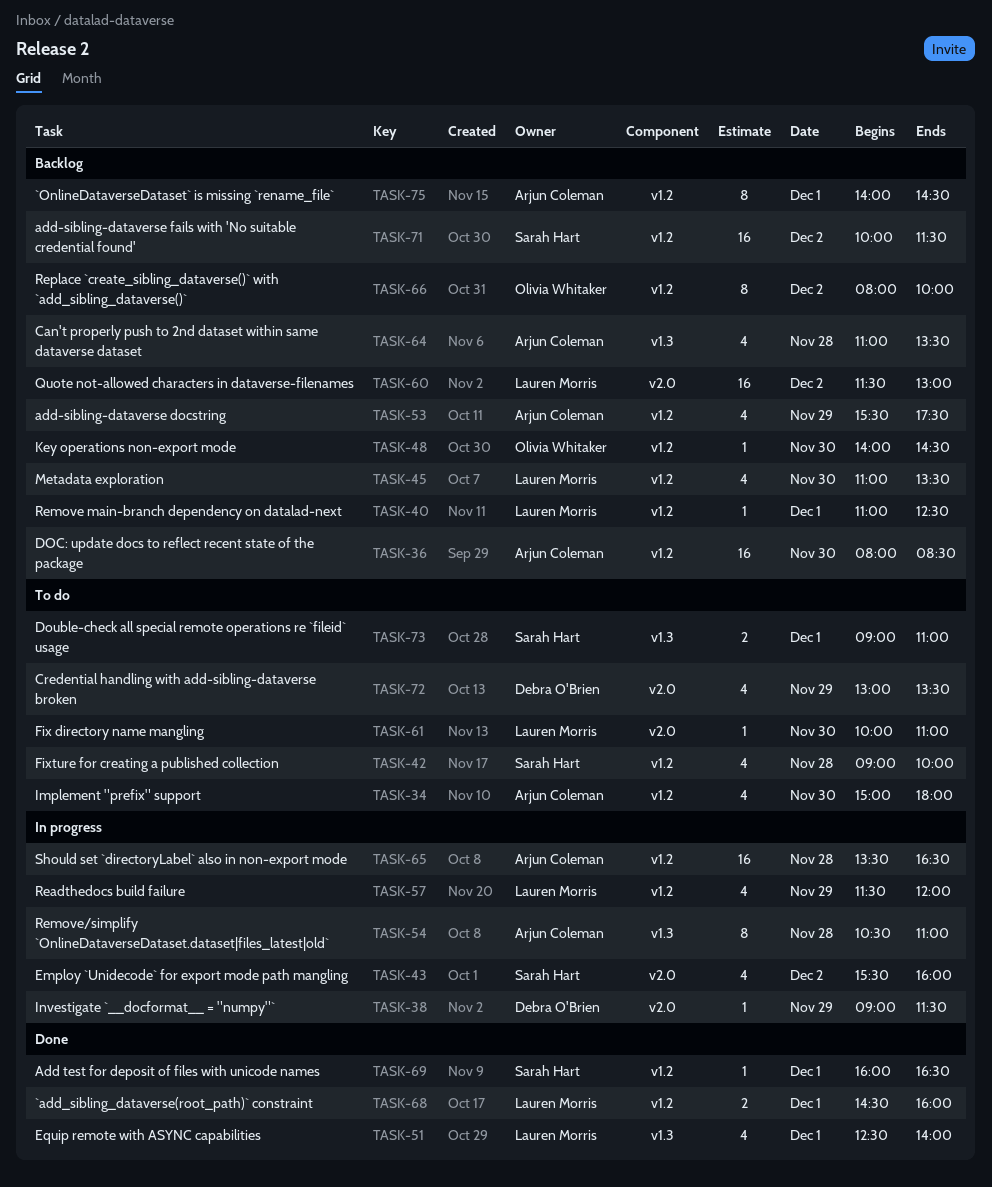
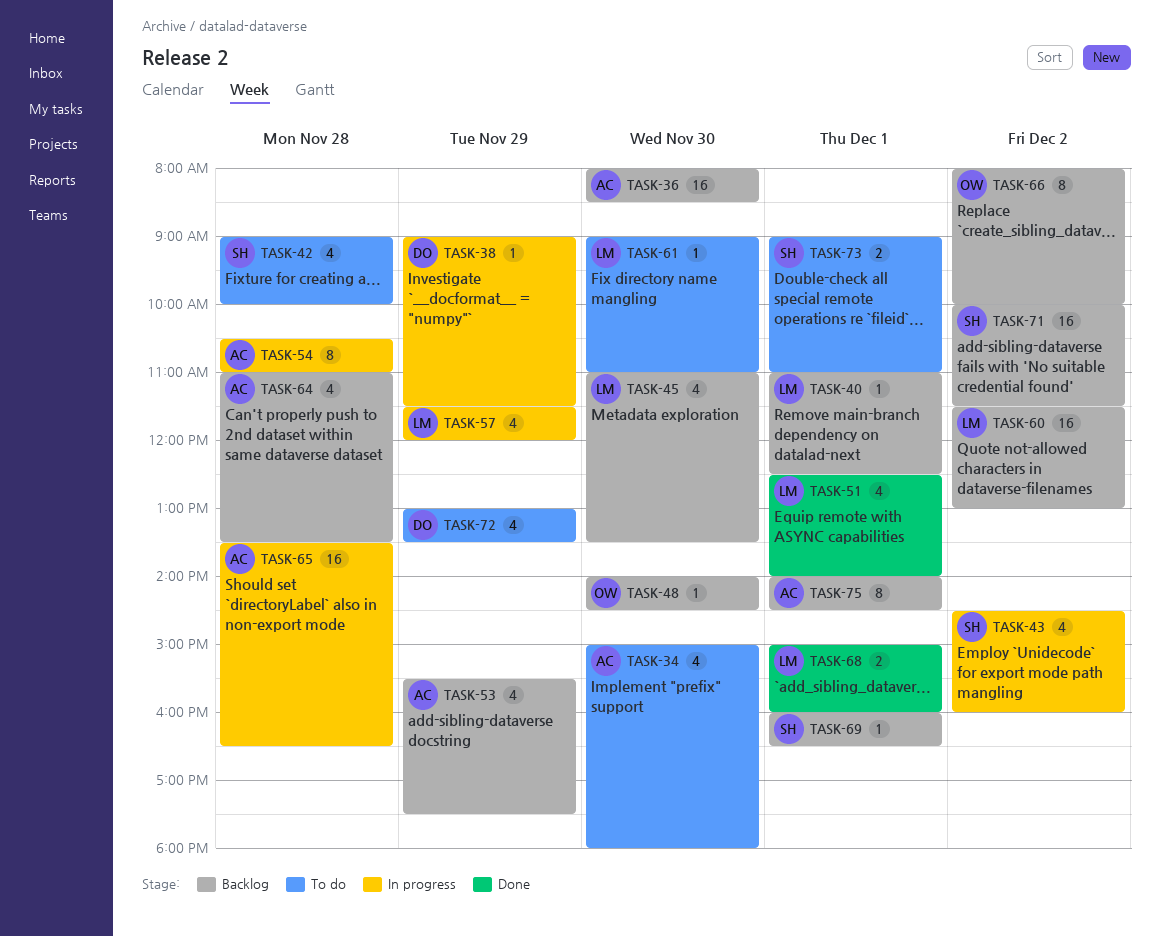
TASK-43, begins: 15:30 -> 14:30
TASK-61, begins: 10:00 -> 09:00
TASK-68, begins: 14:30 -> 15:00
TASK-69, status: Done -> Backlog

